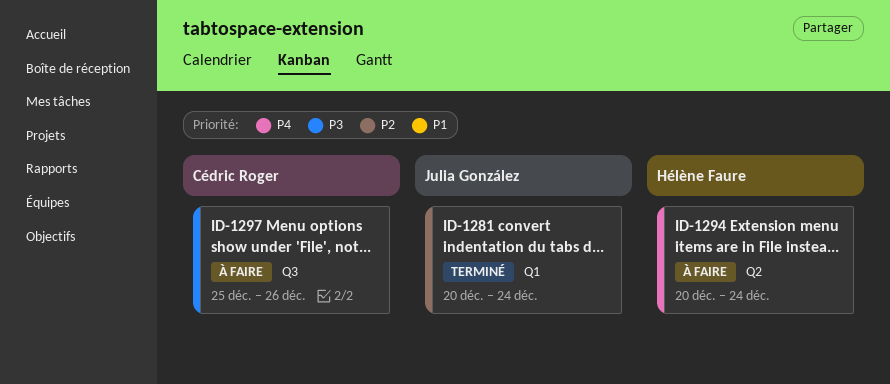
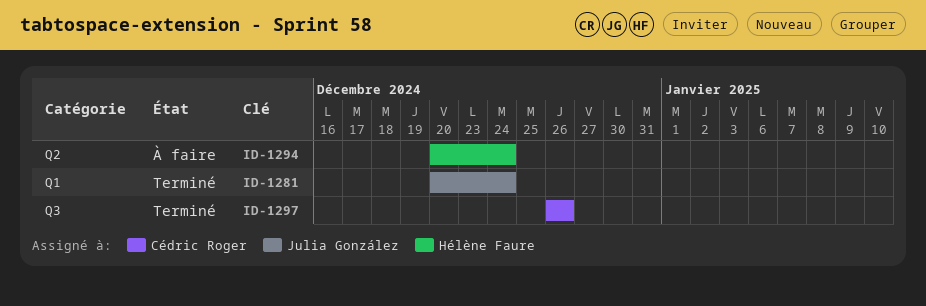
ID-1297, status: À faire -> Terminé
ID-1297, start: Dec 25 -> Dec 26

